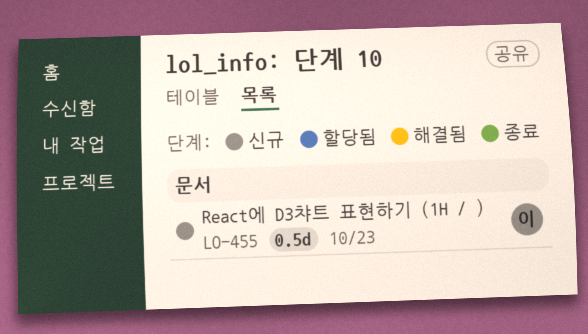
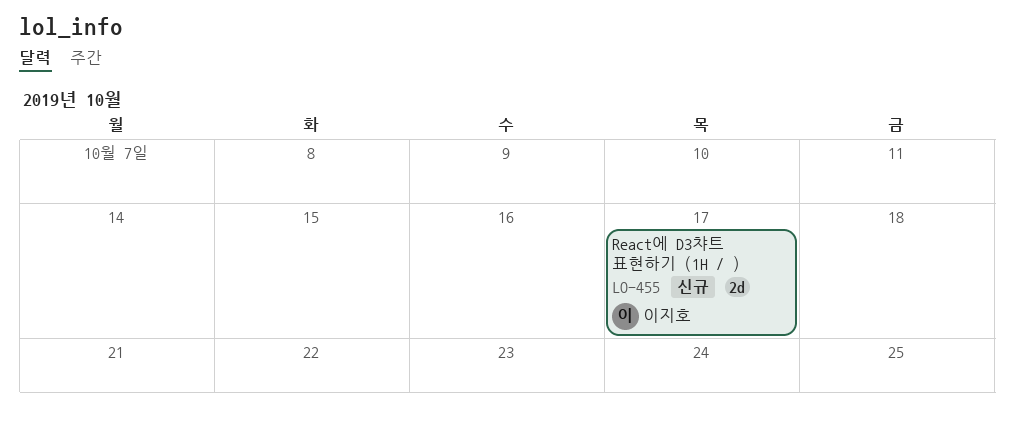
LO-455, estimate: 0.5d -> 2d
LO-455, due: Oct 23 -> Oct 17

